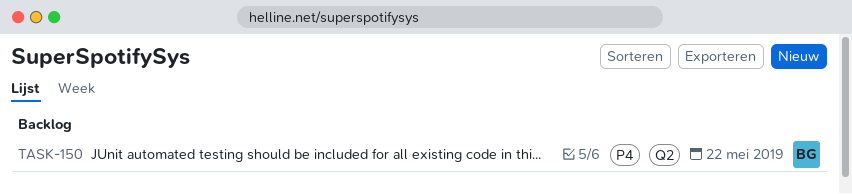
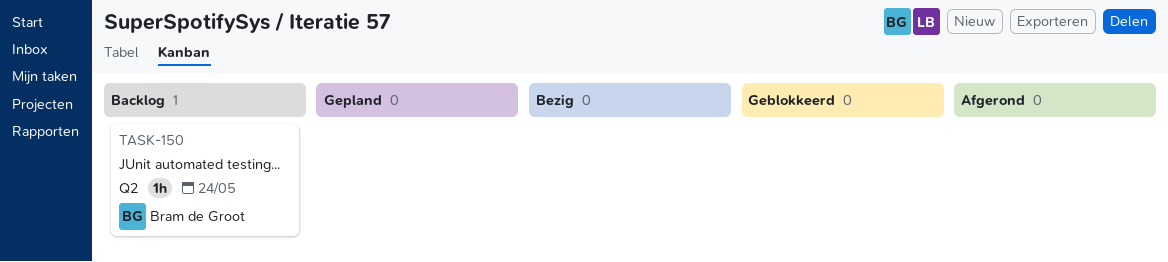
TASK-150, due: May 22 -> May 24

